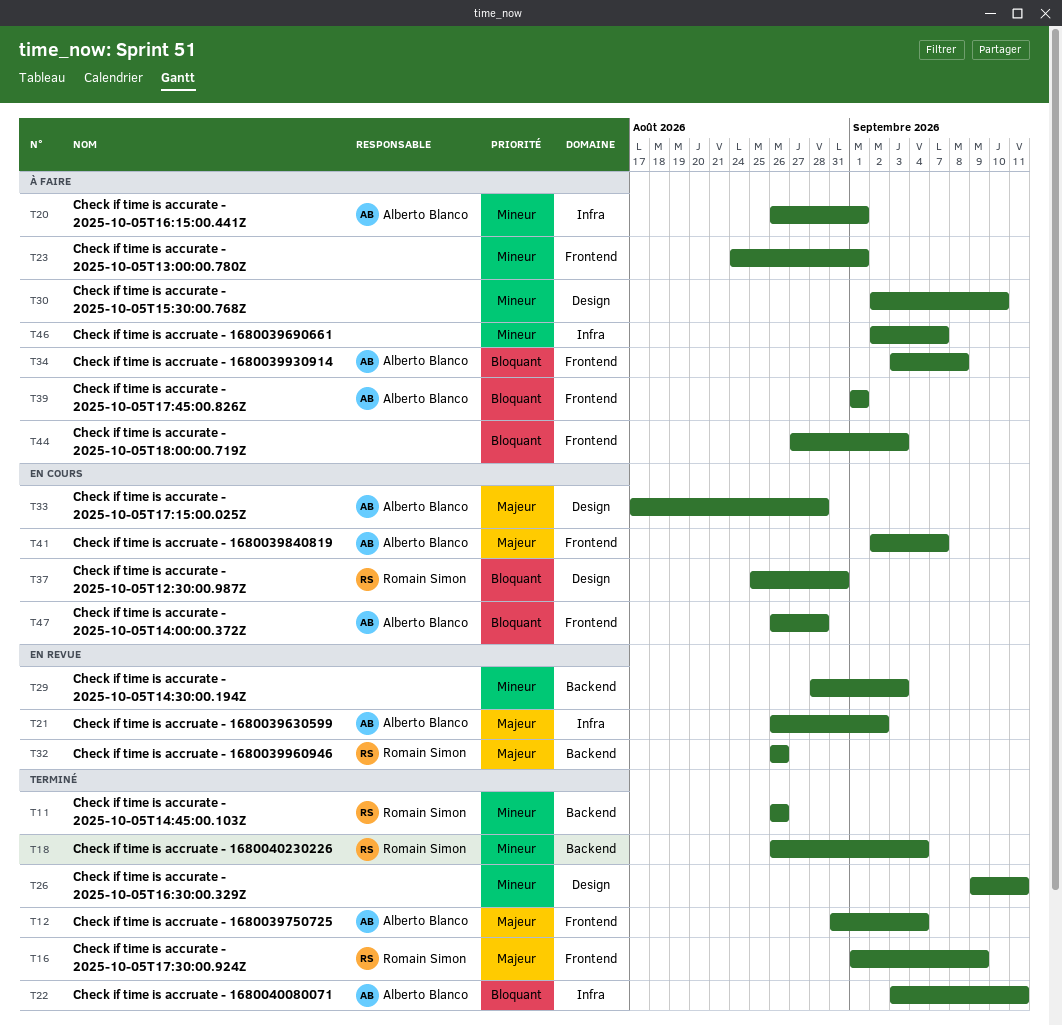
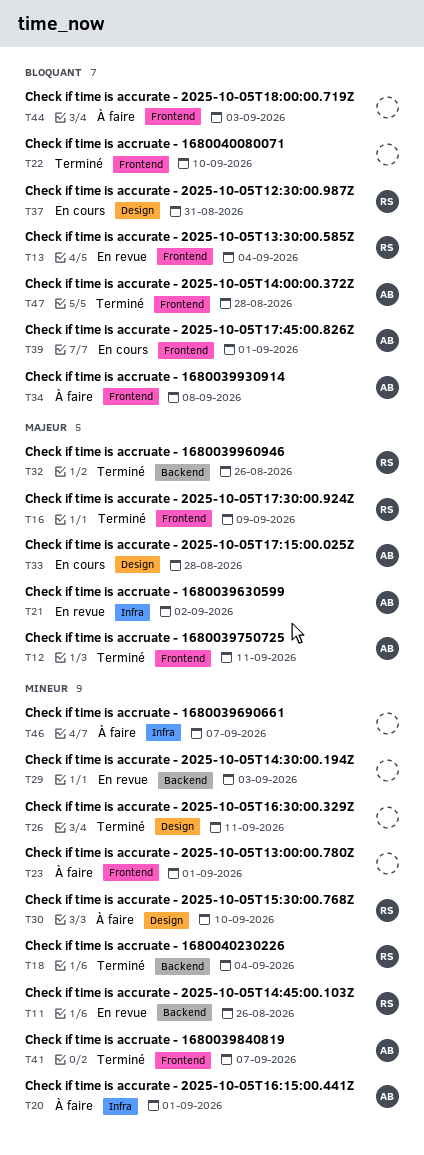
T11, status: Terminé -> En revue
T12, due: Sep 4 -> Sep 11
T13: none -> present
T22, owner: Alberto Blanco -> none
T22, label: Infra -> Frontend
T22, due: Sep 11 -> Sep 10
T30, owner: none -> Romain Simon
T32, status: En revue -> Terminé
T39, status: À faire -> En cours
T41, status: En cours -> Terminé
T41, priority: Majeur -> Mineur
T47, status: En cours -> Terminé

